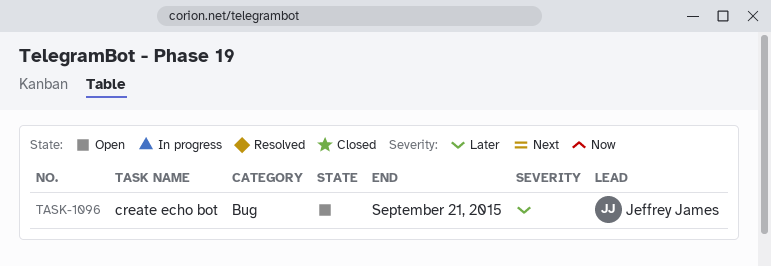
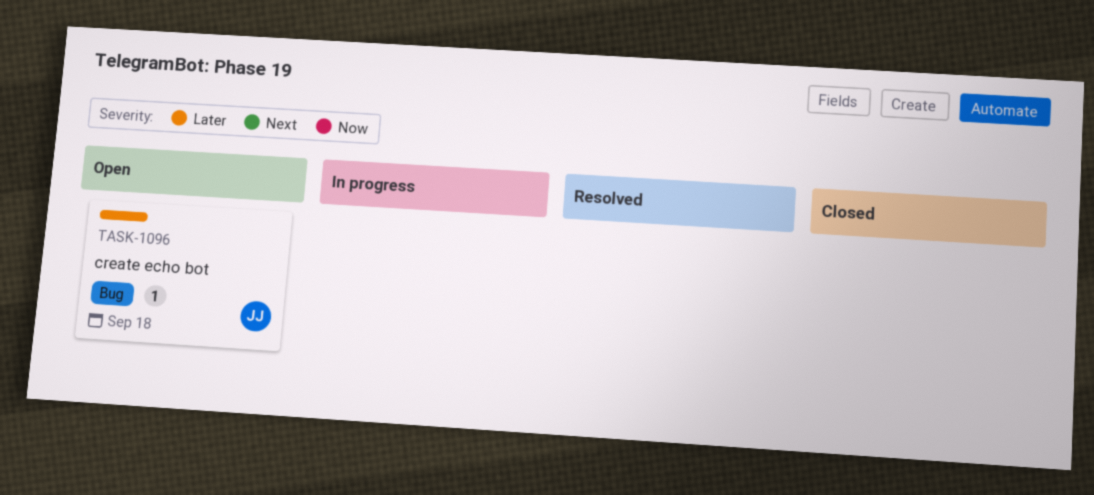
TASK-1096, due: Sep 21 -> Sep 18

